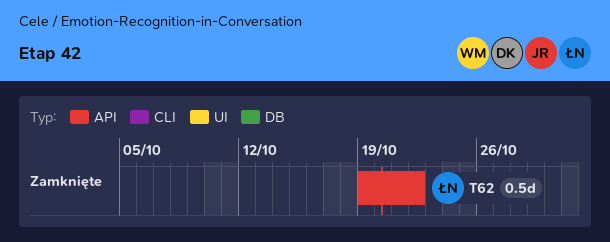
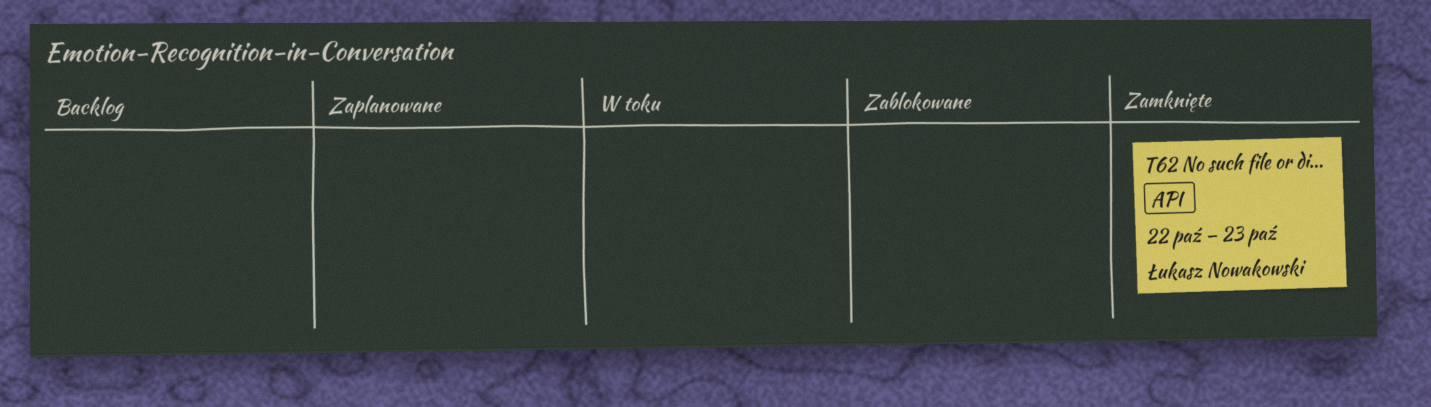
T62, start: Oct 19 -> Oct 22
T62, due: Oct 22 -> Oct 23

